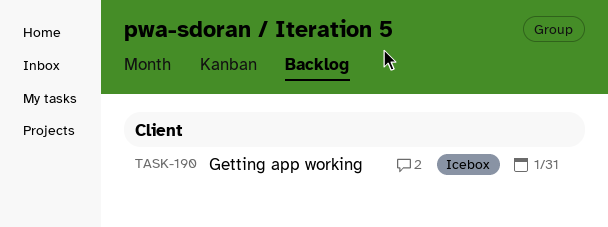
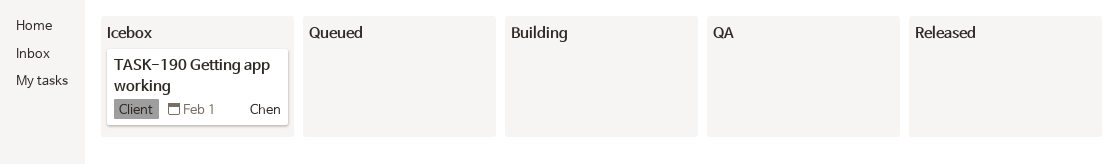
TASK-190, due: Jan 31 -> Feb 1

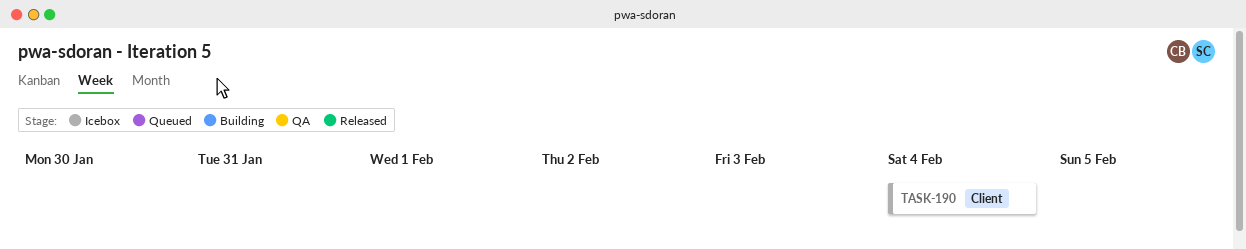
TASK-190, due: Feb 1 -> Feb 4

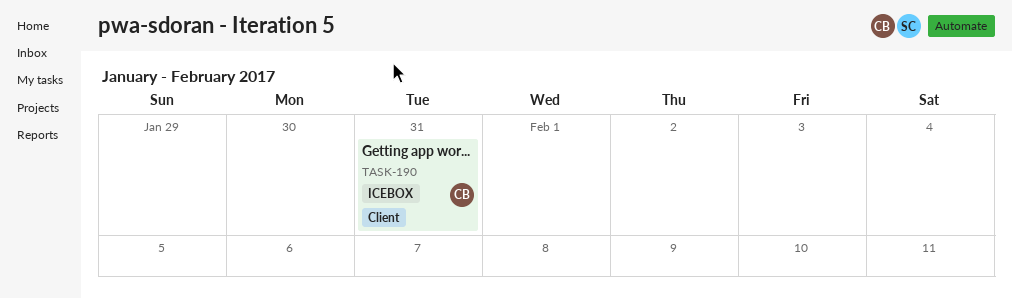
TASK-190, due: Feb 4 -> Jan 31

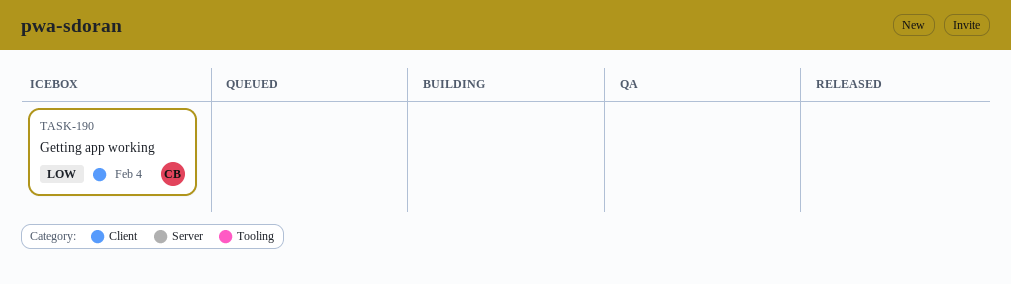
TASK-190, due: Jan 31 -> Feb 4

